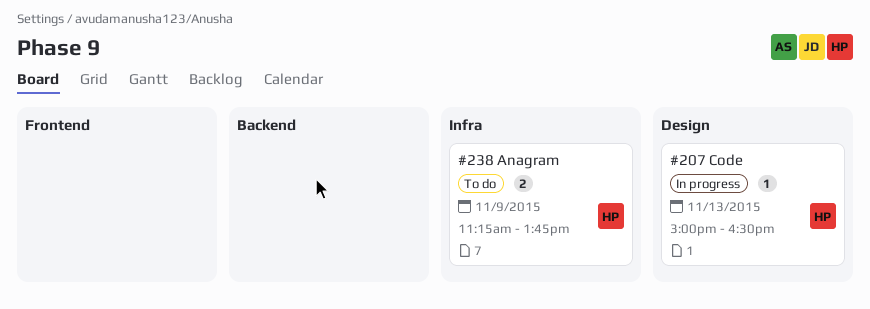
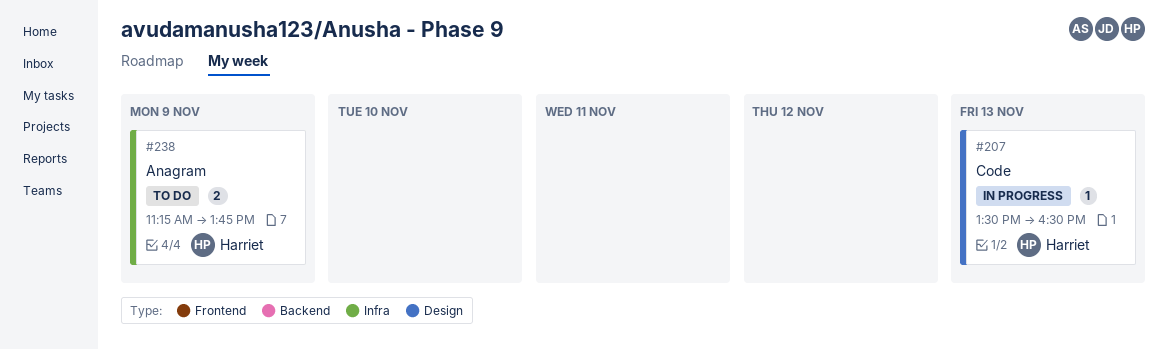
#207, begins: 15:00 -> 13:30

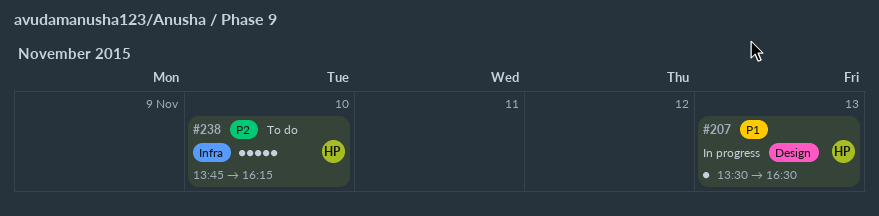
#238, estimate: 2 -> 5
#238, day: Nov 9 -> Nov 10
#238, begins: 11:15 -> 13:45
#238, ends: 13:45 -> 16:15

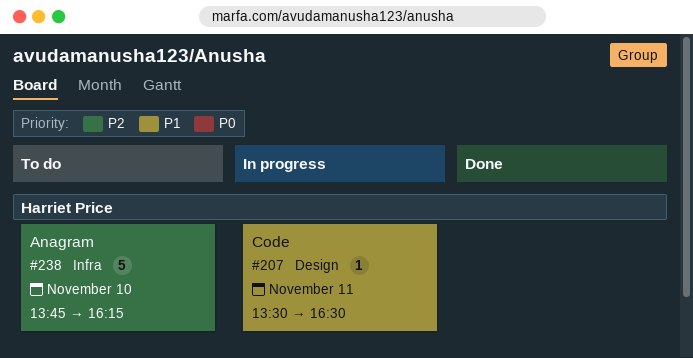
#207, day: Nov 13 -> Nov 11

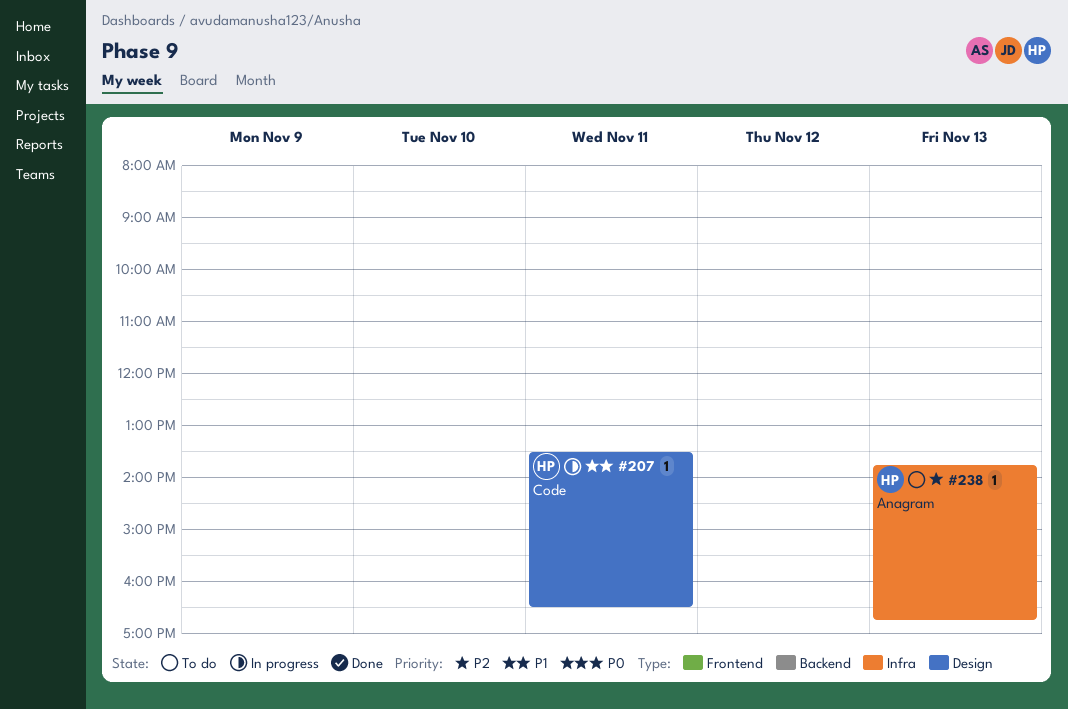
#238, estimate: 5 -> 1
#238, day: Nov 10 -> Nov 13
#238, ends: 16:15 -> 16:45

